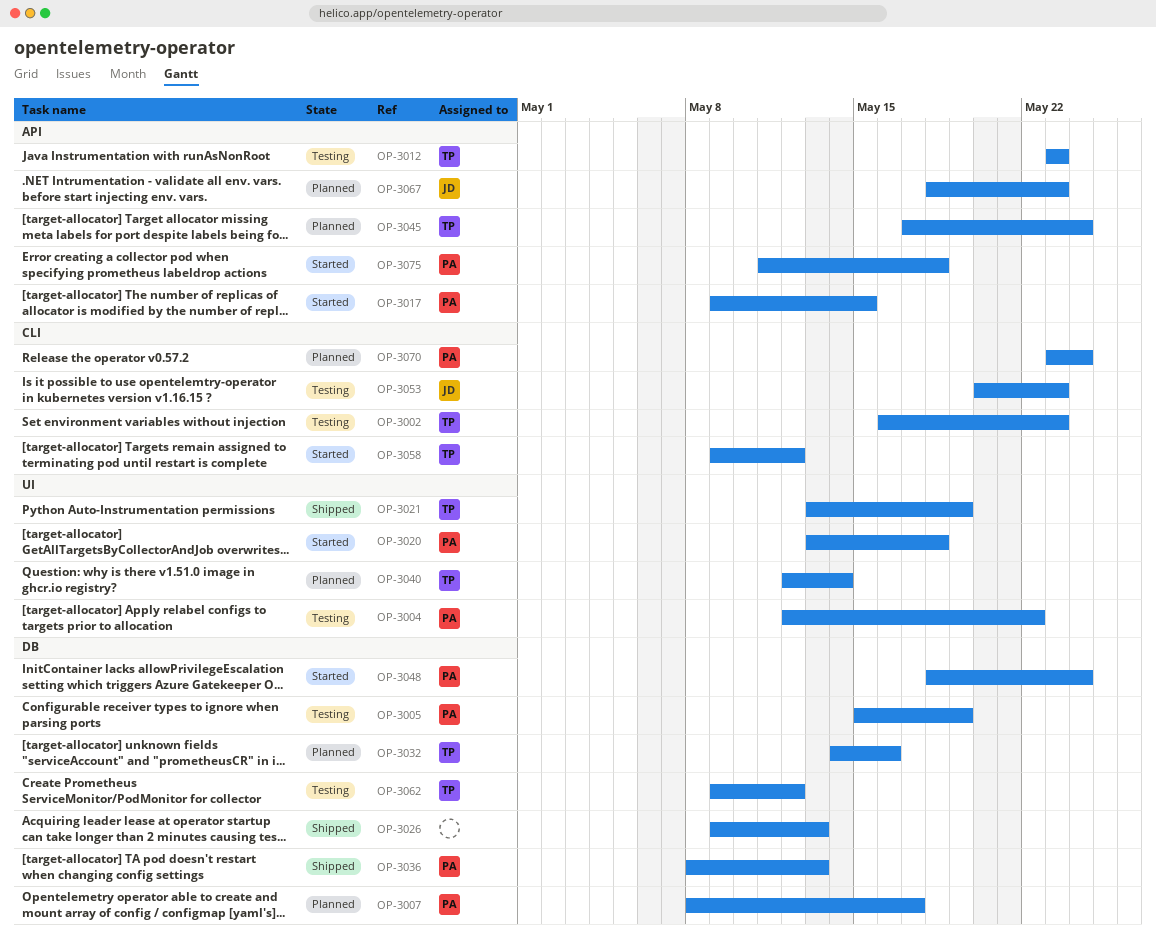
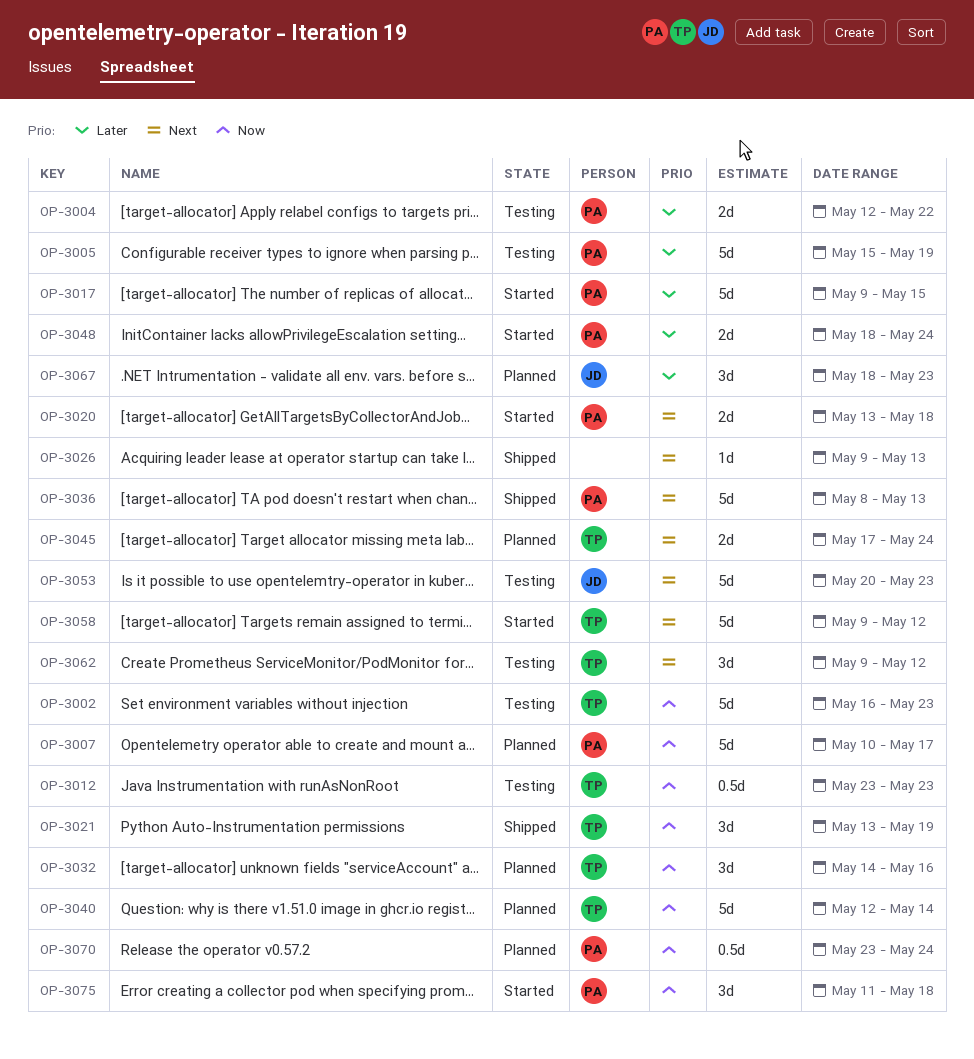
OP-3007, start: May 8 -> May 10

